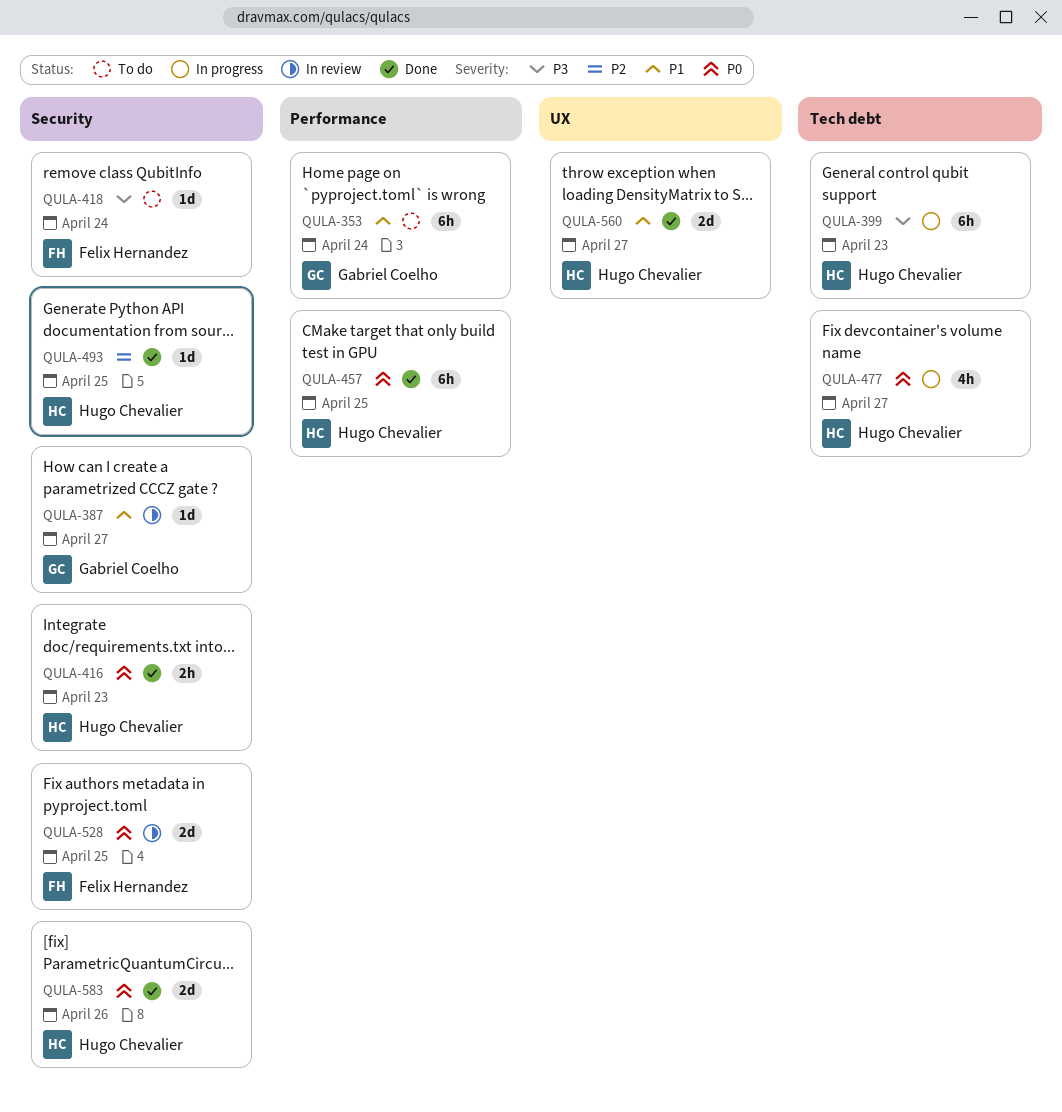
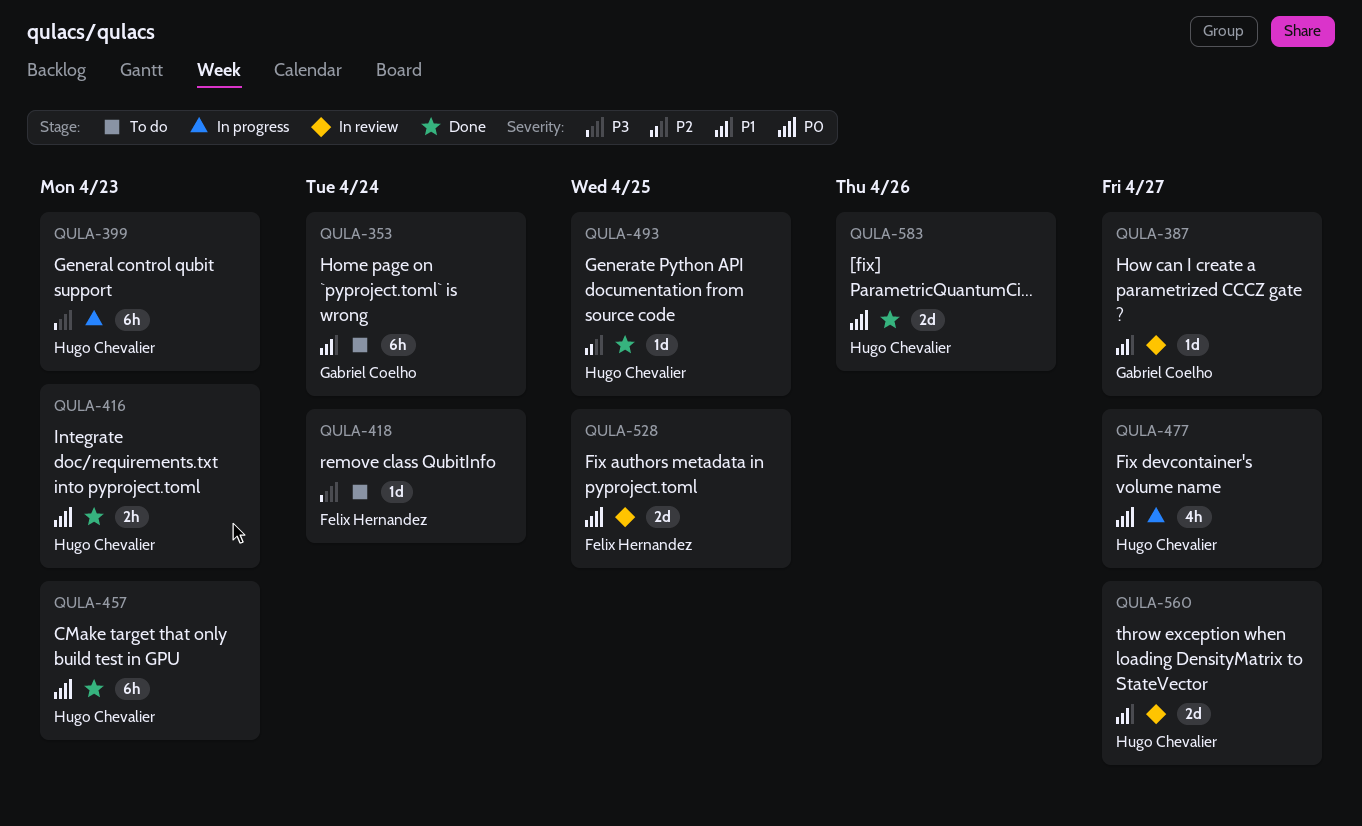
QULA-457, due: Apr 25 -> Apr 23
QULA-560, status: Done -> In review

